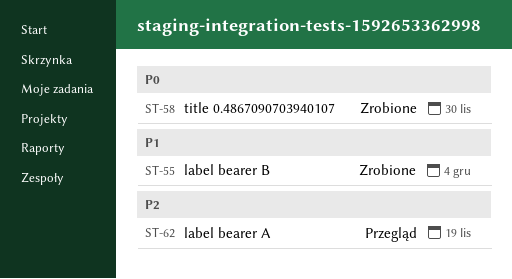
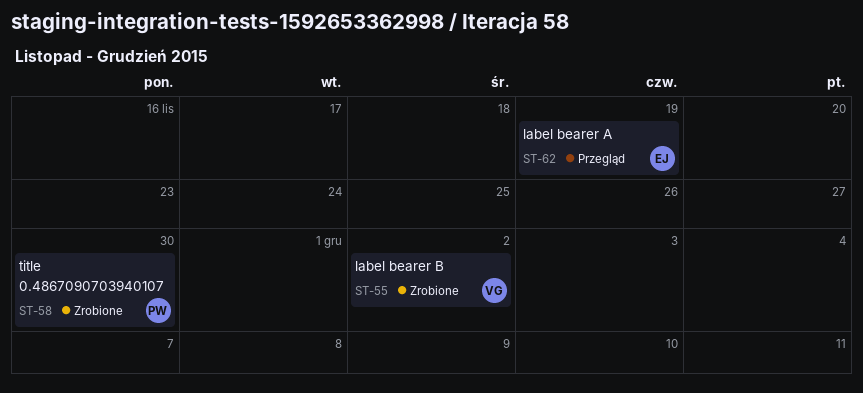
ST-55, due: Dec 4 -> Dec 2

